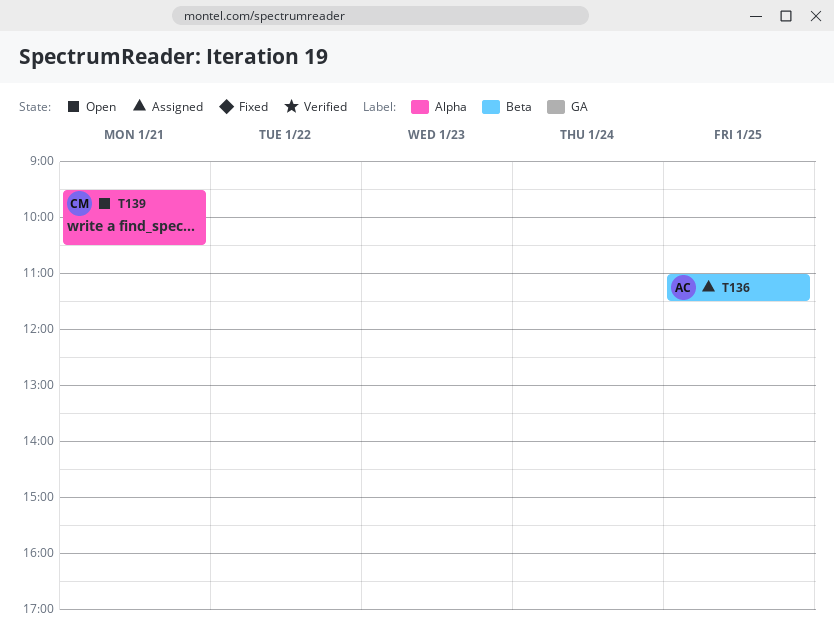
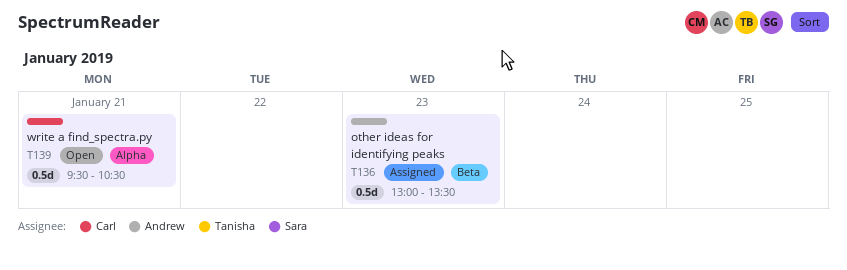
T136, day: Jan 25 -> Jan 23
T136, begins: 11:00 -> 13:00
T136, ends: 11:30 -> 13:30

